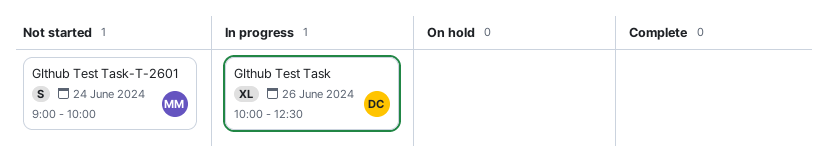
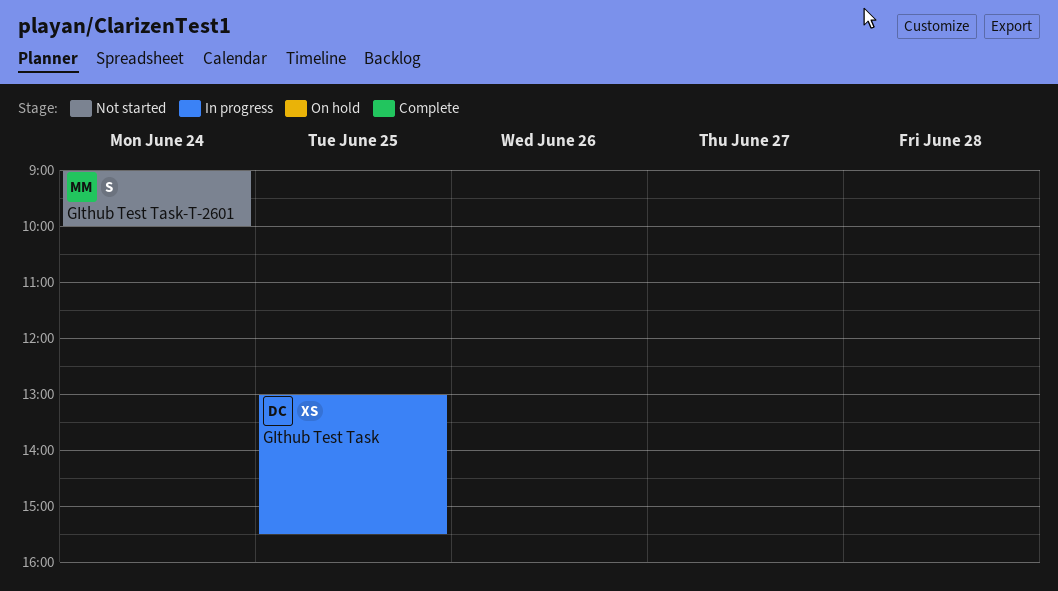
GIthub Test Task, estimate: XL -> XS
GIthub Test Task, day: Jun 26 -> Jun 25
GIthub Test Task, begins: 10:00 -> 13:00
GIthub Test Task, ends: 12:30 -> 15:30

